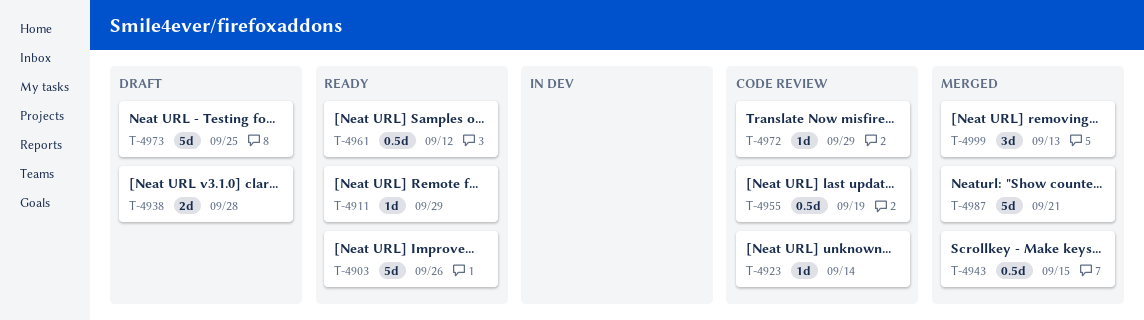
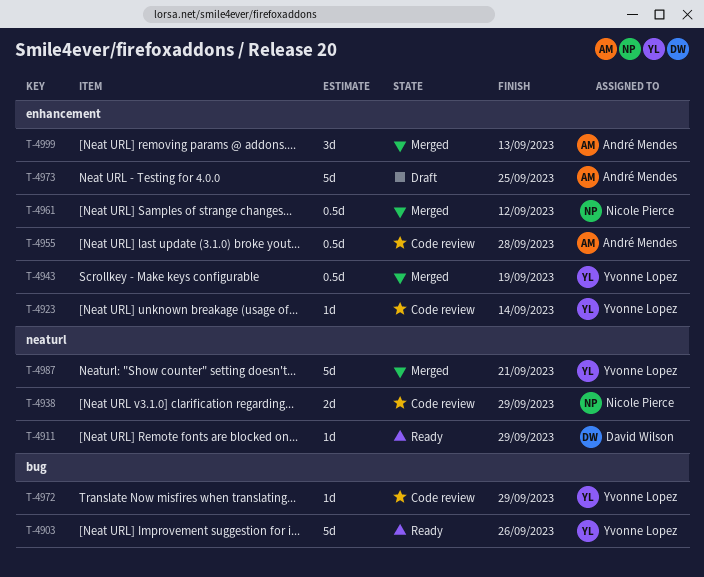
T-4938, status: Draft -> Code review
T-4938, due: Sep 28 -> Sep 29
T-4943, due: Sep 15 -> Sep 19
T-4955, due: Sep 19 -> Sep 28
T-4961, status: Ready -> Merged

